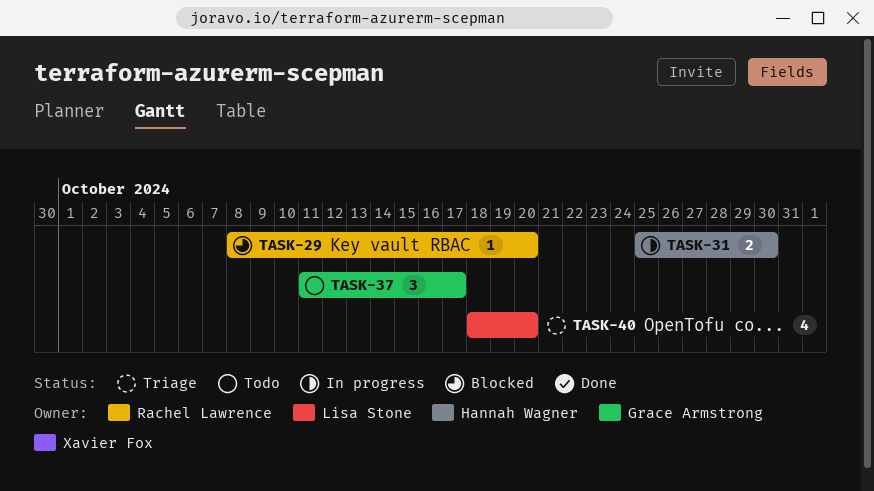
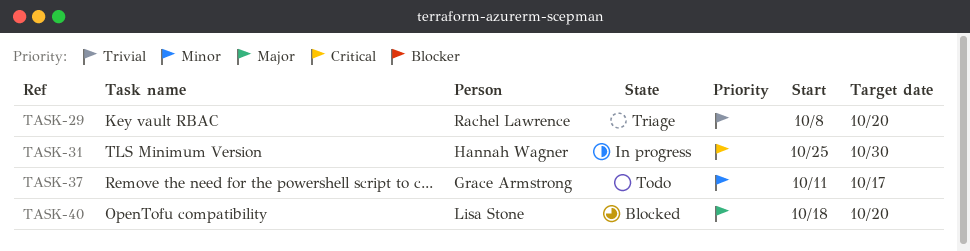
TASK-29, status: Blocked -> Triage
TASK-40, status: Triage -> Blocked

